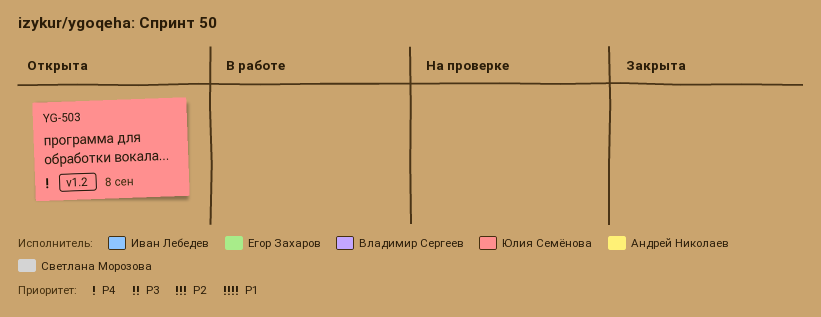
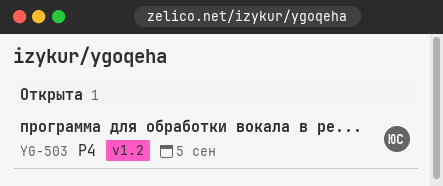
YG-503, due: Sep 8 -> Sep 5

